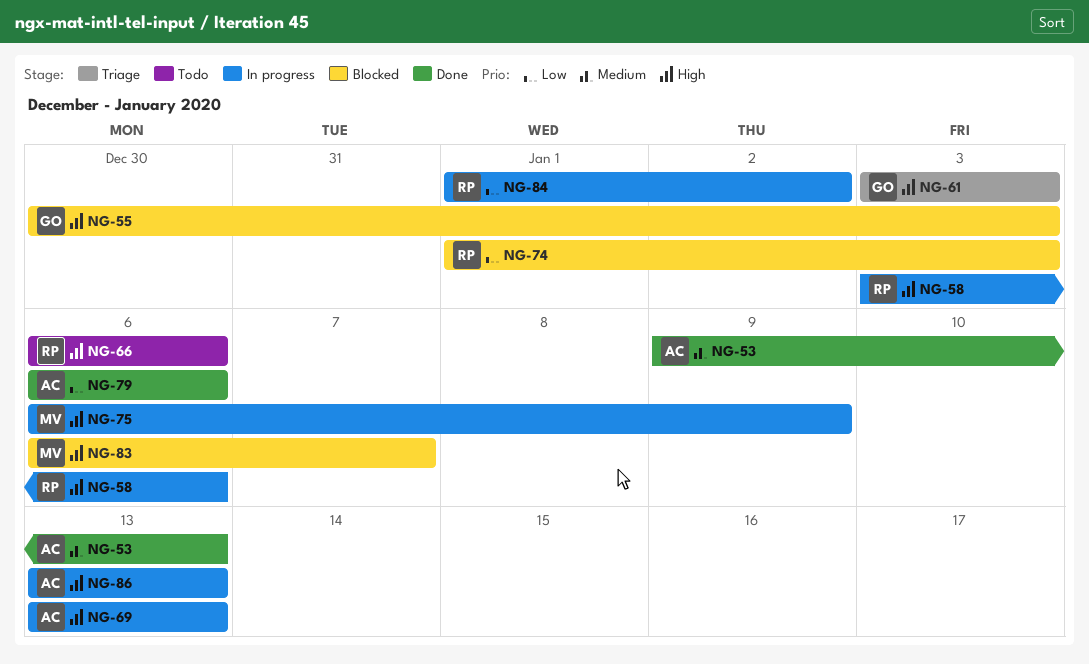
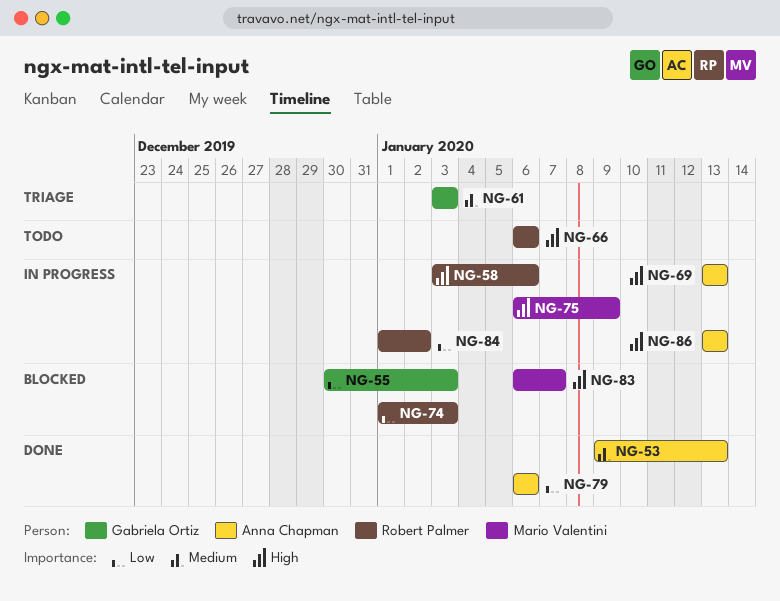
NG-55, priority: High -> Low
NG-61, priority: High -> Medium

